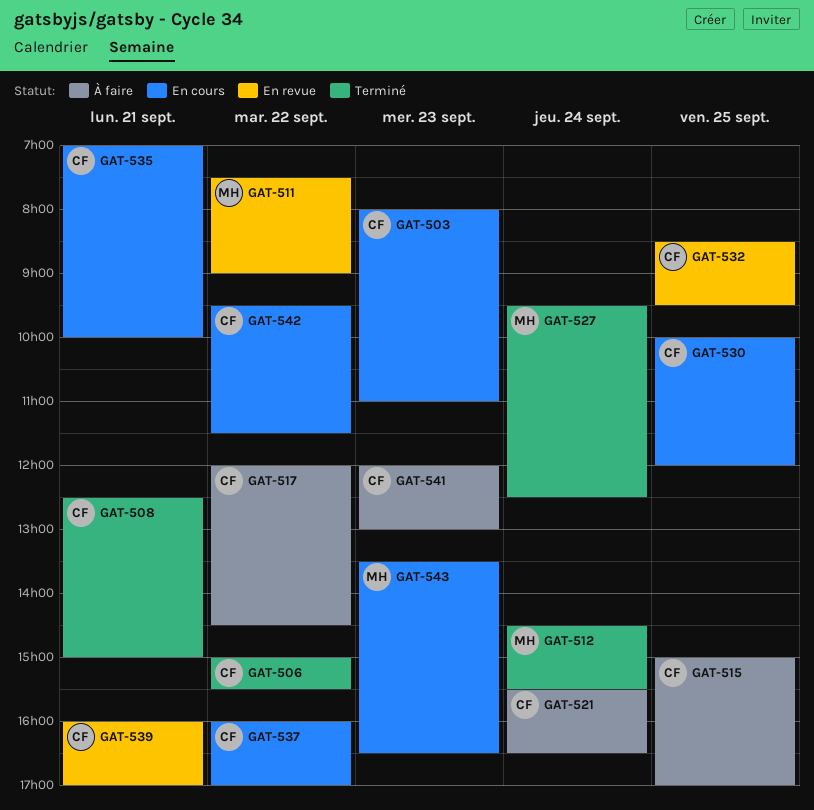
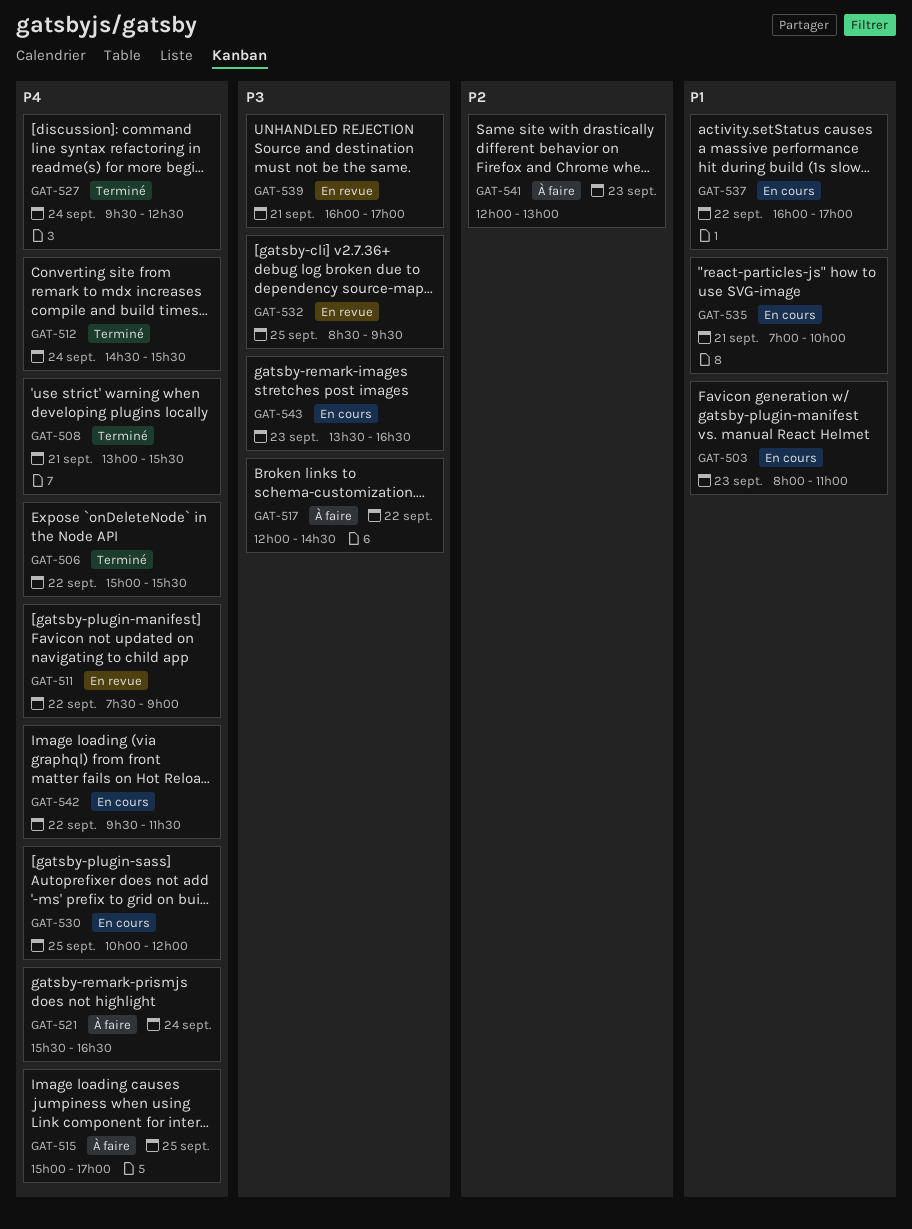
GAT-508, begins: 12:30 -> 13:00
GAT-508, ends: 15:00 -> 15:30

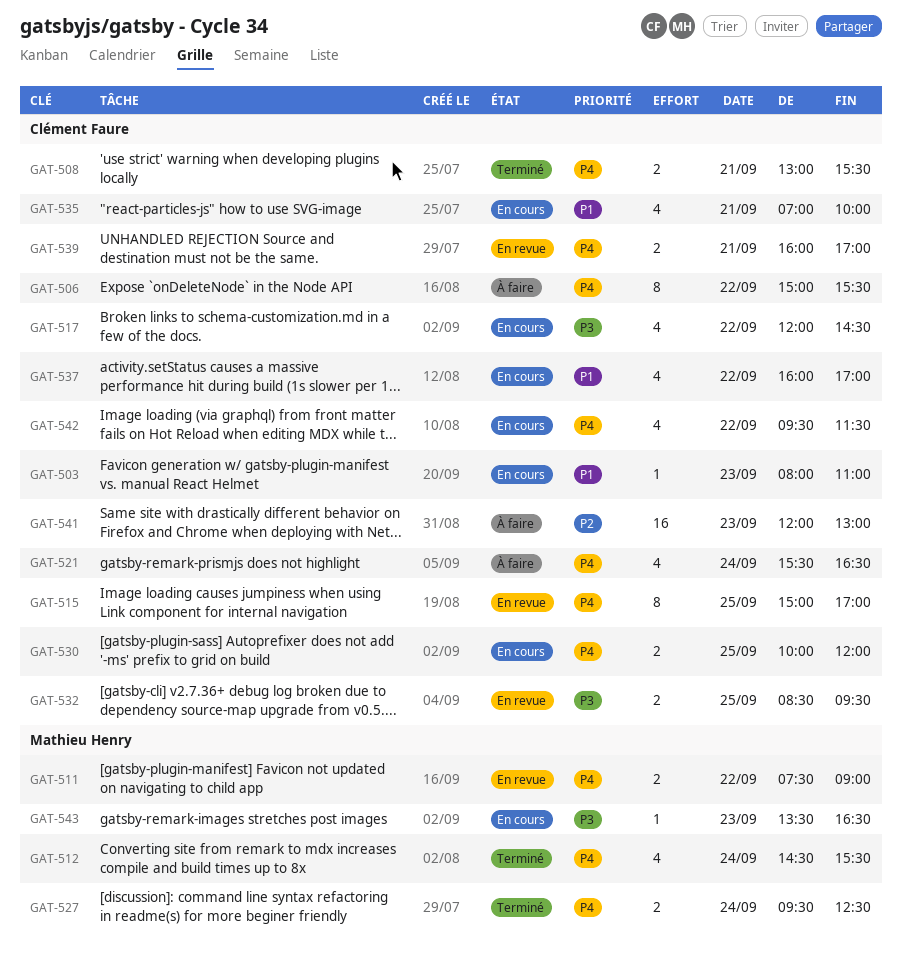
GAT-506, status: Terminé -> À faire
GAT-515, status: À faire -> En revue
GAT-517, status: À faire -> En cours
GAT-539, priority: P3 -> P4

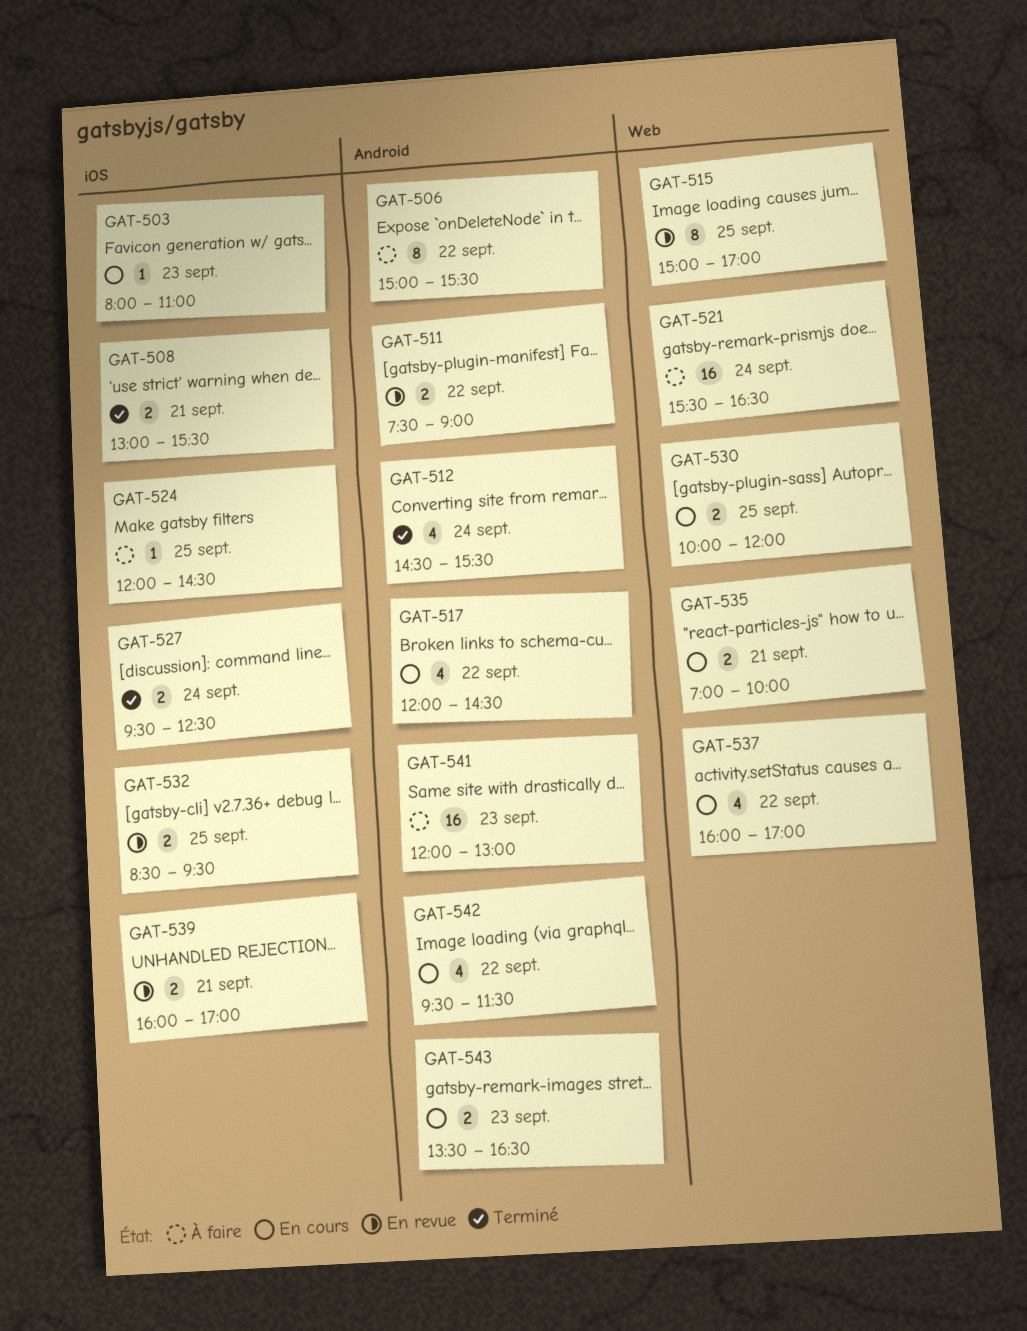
GAT-521, estimate: 4 -> 16
GAT-524: none -> present
GAT-535, estimate: 4 -> 2
GAT-543, estimate: 1 -> 2

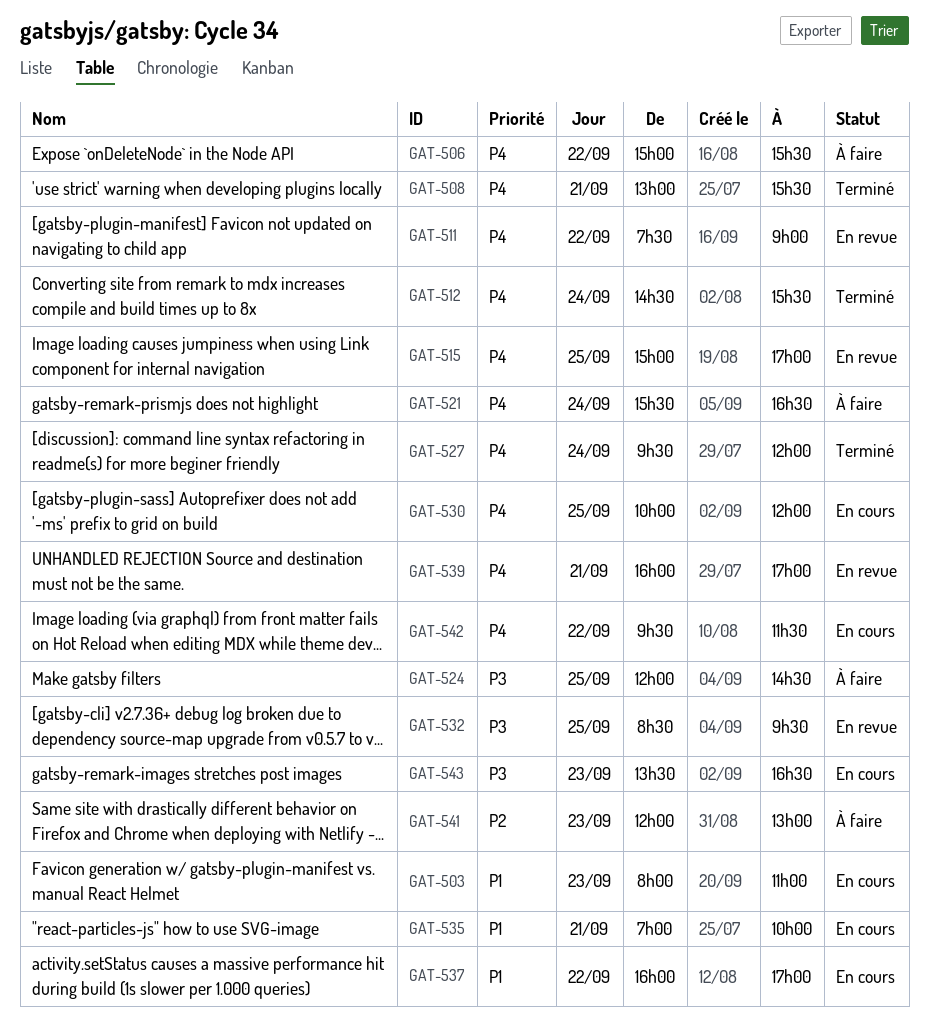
GAT-517: present -> none
GAT-527, ends: 12:30 -> 12:00

